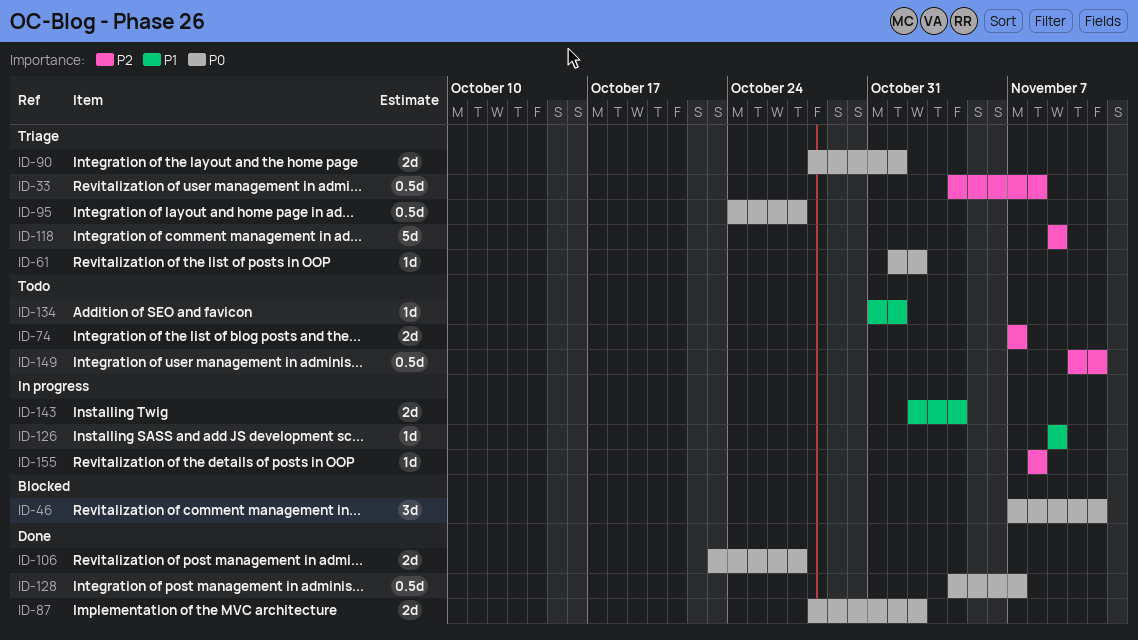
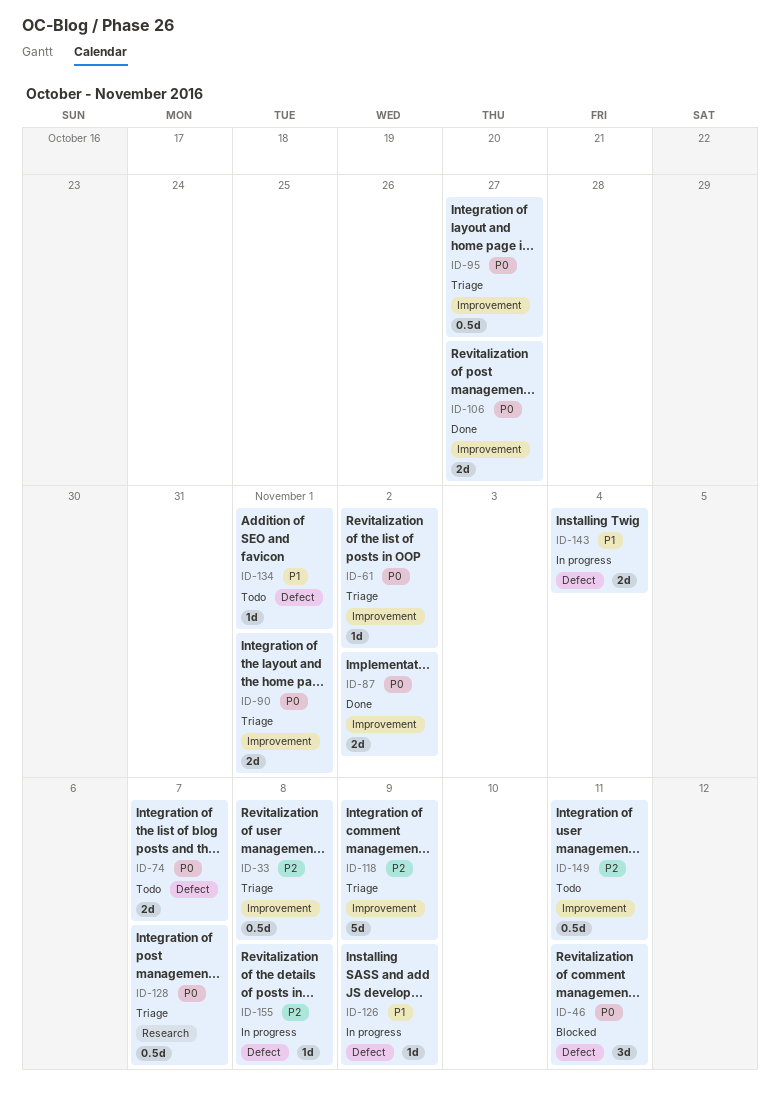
ID-74, priority: P2 -> P0
ID-128, status: Done -> Triage

